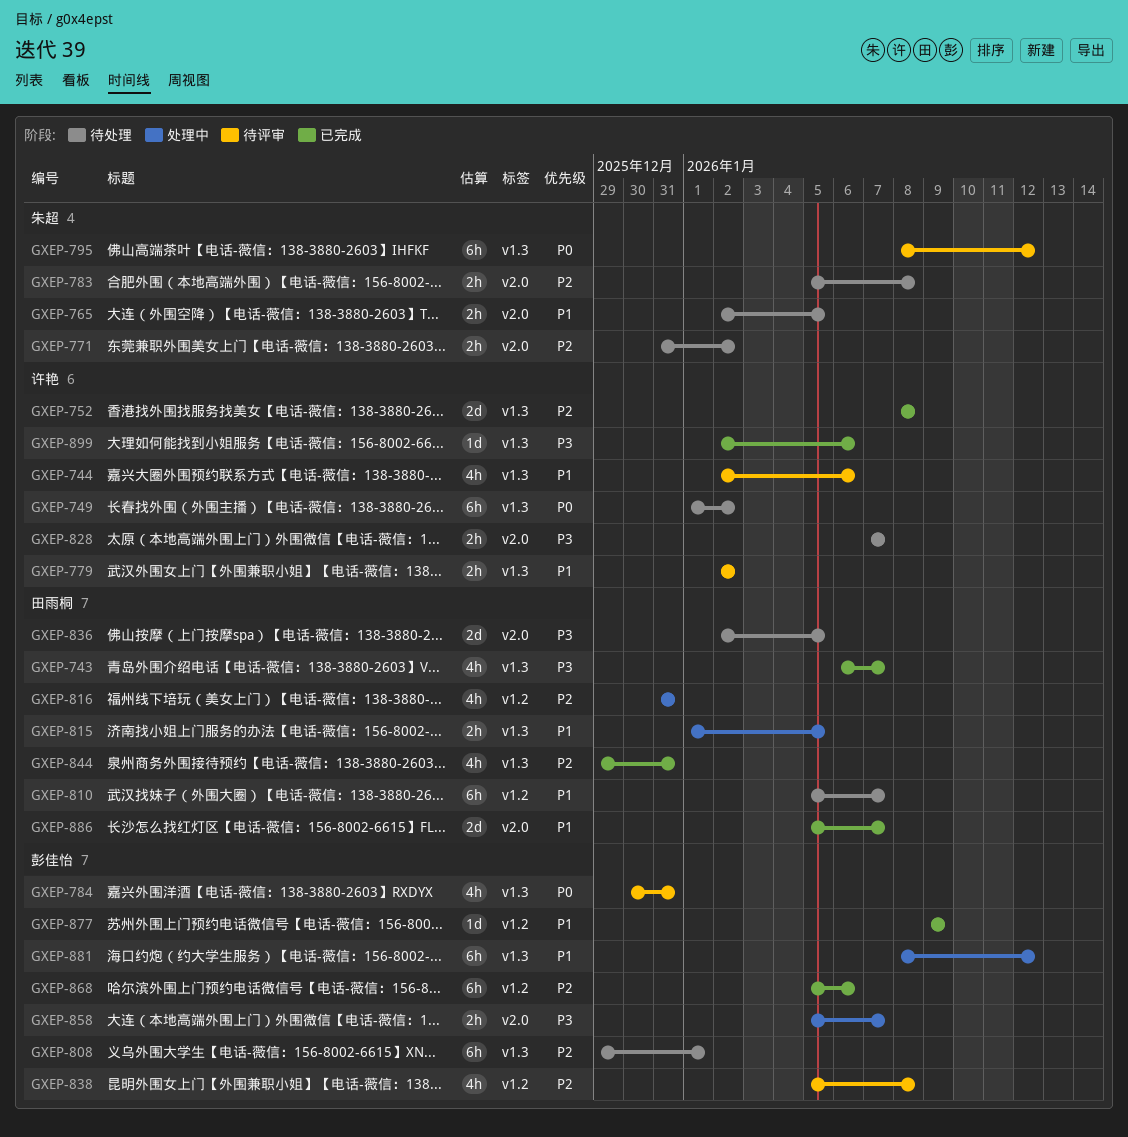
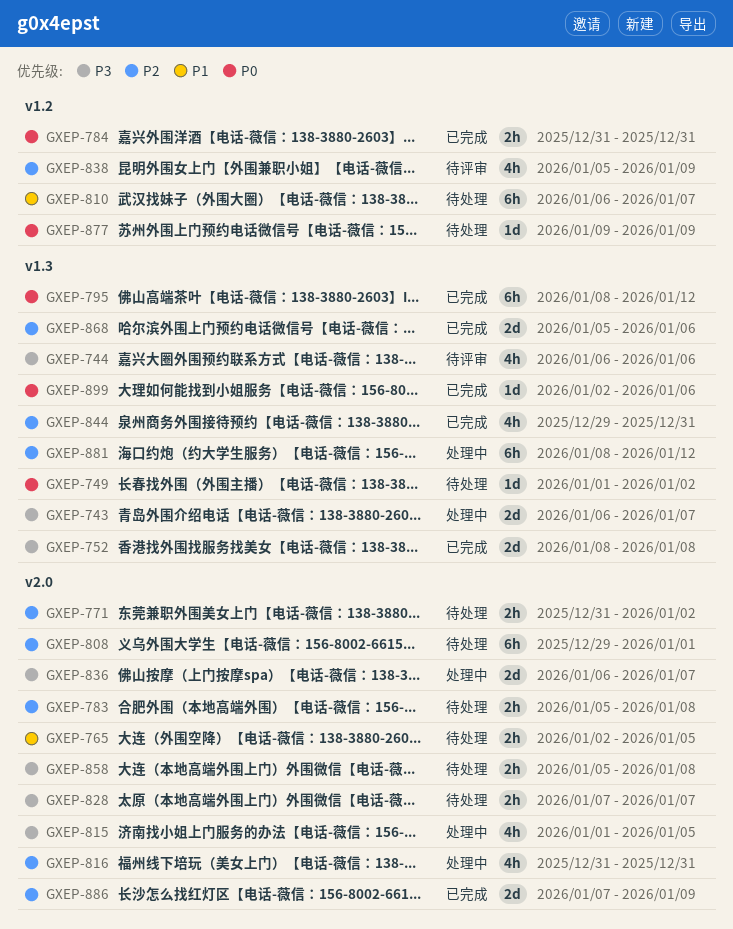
GXEP-743, status: 已完成 -> 处理中
GXEP-743, estimate: 4h -> 2d
GXEP-744, priority: P1 -> P3
GXEP-744, start: Jan 2 -> Jan 6
GXEP-749, estimate: 6h -> 1d
GXEP-752, priority: P2 -> P3
GXEP-779: present -> none
GXEP-784, status: 待评审 -> 已完成
GXEP-784, label: v1.3 -> v1.2
GXEP-784, estimate: 4h -> 2h
GXEP-784, start: Dec 30 -> Dec 31
GXEP-795, status: 待评审 -> 已完成
GXEP-808, label: v1.3 -> v2.0
GXEP-810, start: Jan 5 -> Jan 6
GXEP-815, priority: P1 -> P3
GXEP-815, label: v1.3 -> v2.0
GXEP-815, estimate: 2h -> 4h
GXEP-816, label: v1.2 -> v2.0
GXEP-836, status: 待处理 -> 处理中
GXEP-836, start: Jan 2 -> Jan 6
GXEP-836, due: Jan 5 -> Jan 7
GXEP-838, due: Jan 8 -> Jan 9
GXEP-858, status: 处理中 -> 待处理
GXEP-858, due: Jan 7 -> Jan 8
GXEP-868, label: v1.2 -> v1.3
GXEP-868, estimate: 6h -> 2d
GXEP-877, status: 已完成 -> 待处理
GXEP-877, priority: P1 -> P0
GXEP-881, priority: P1 -> P2
GXEP-886, priority: P1 -> P2
GXEP-886, start: Jan 5 -> Jan 7
GXEP-886, due: Jan 7 -> Jan 9
GXEP-899, priority: P3 -> P0

